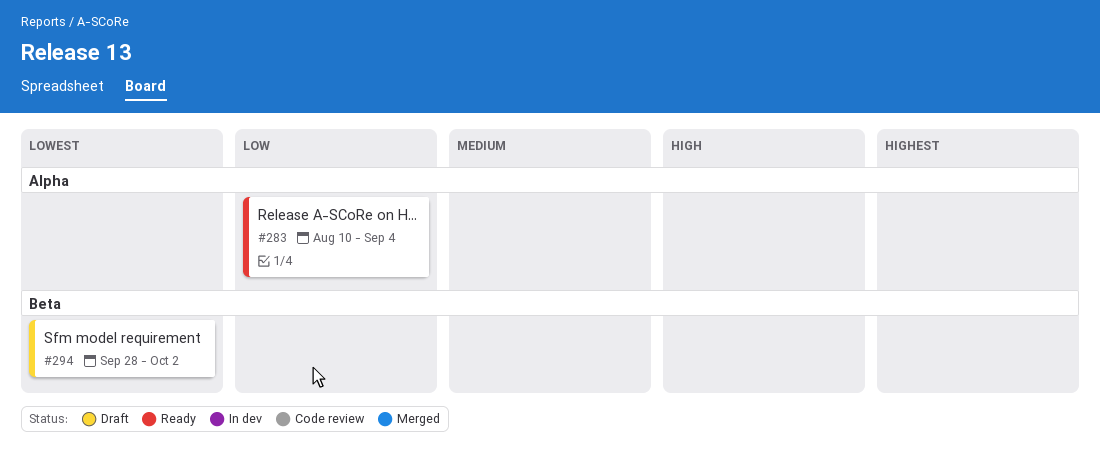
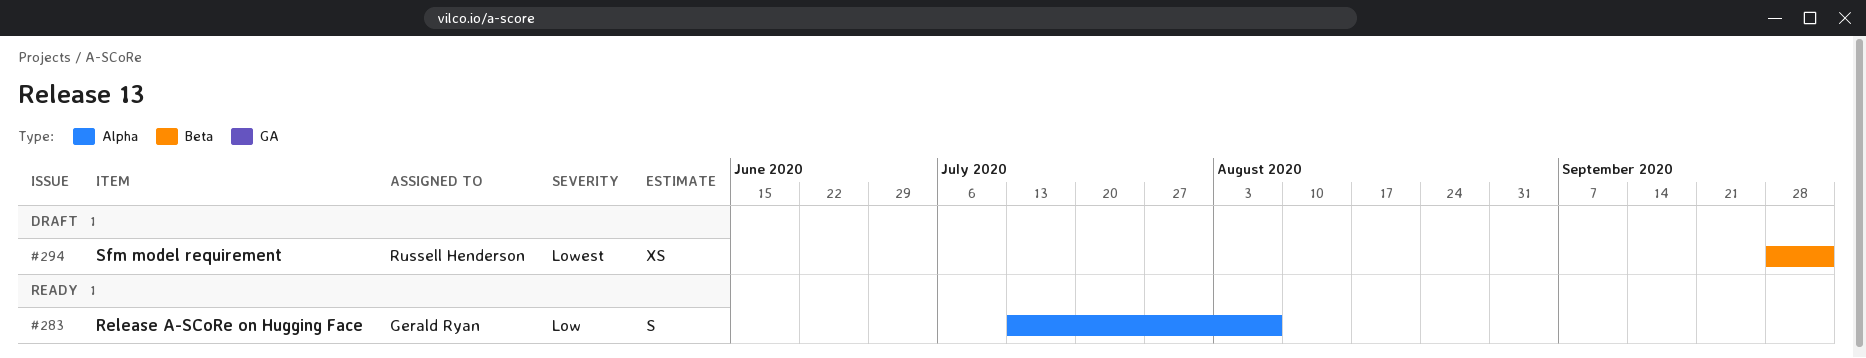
#283, start: Aug 10 -> Jul 13
#283, due: Sep 4 -> Aug 7

